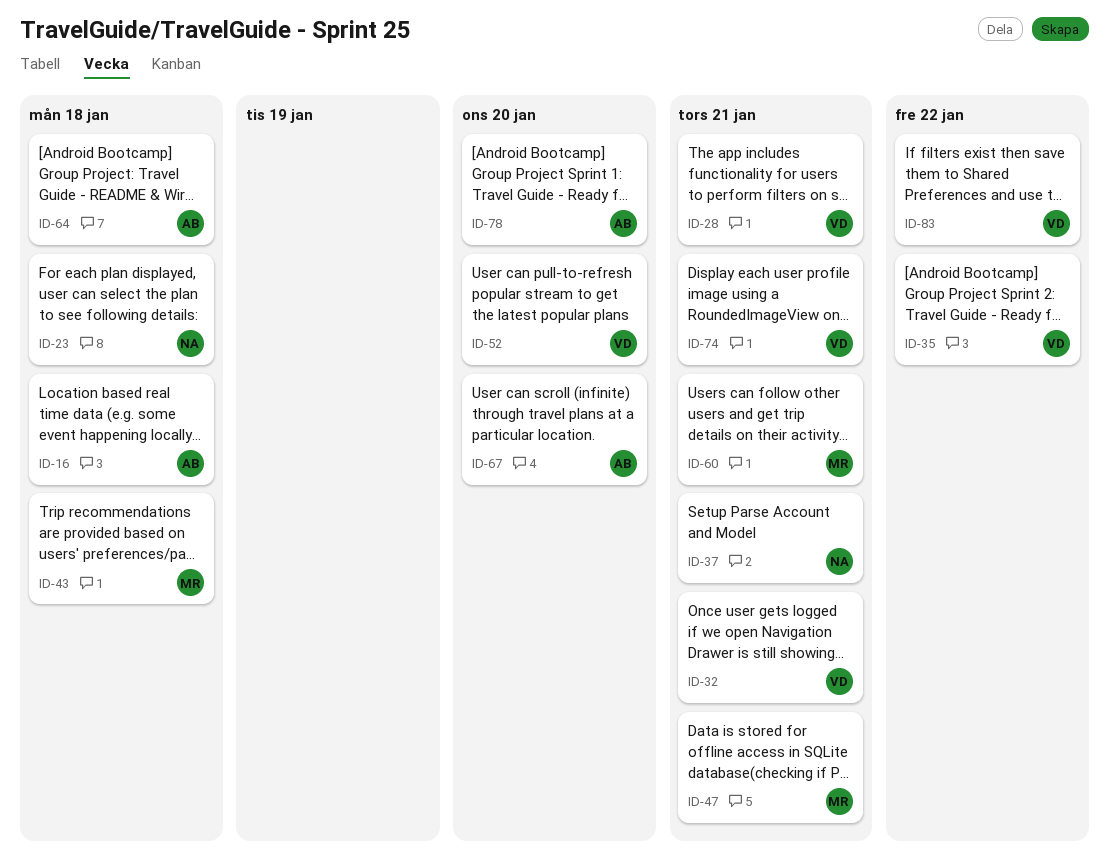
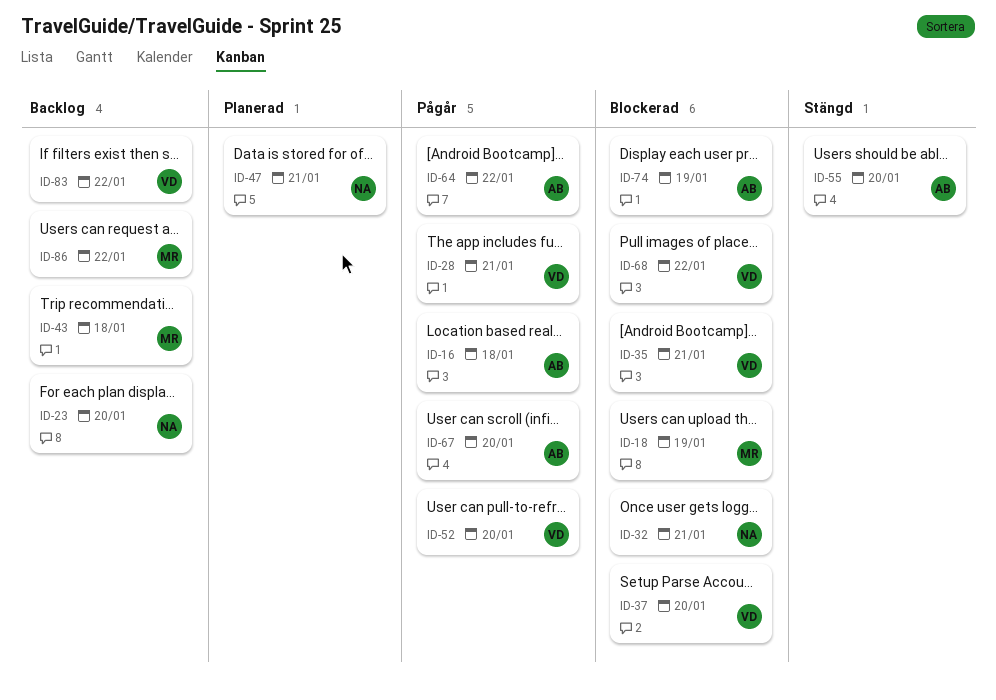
ID-18: none -> present
ID-23, due: Jan 18 -> Jan 20
ID-32, owner: VD -> NA
ID-35, due: Jan 22 -> Jan 21
ID-37, owner: NA -> VD
ID-37, due: Jan 21 -> Jan 20
ID-47, owner: MR -> NA
ID-55: none -> present
ID-60: present -> none
ID-64, due: Jan 18 -> Jan 22
ID-68: none -> present
ID-74, owner: VD -> AB
ID-74, due: Jan 21 -> Jan 19
ID-78: present -> none
ID-86: none -> present

